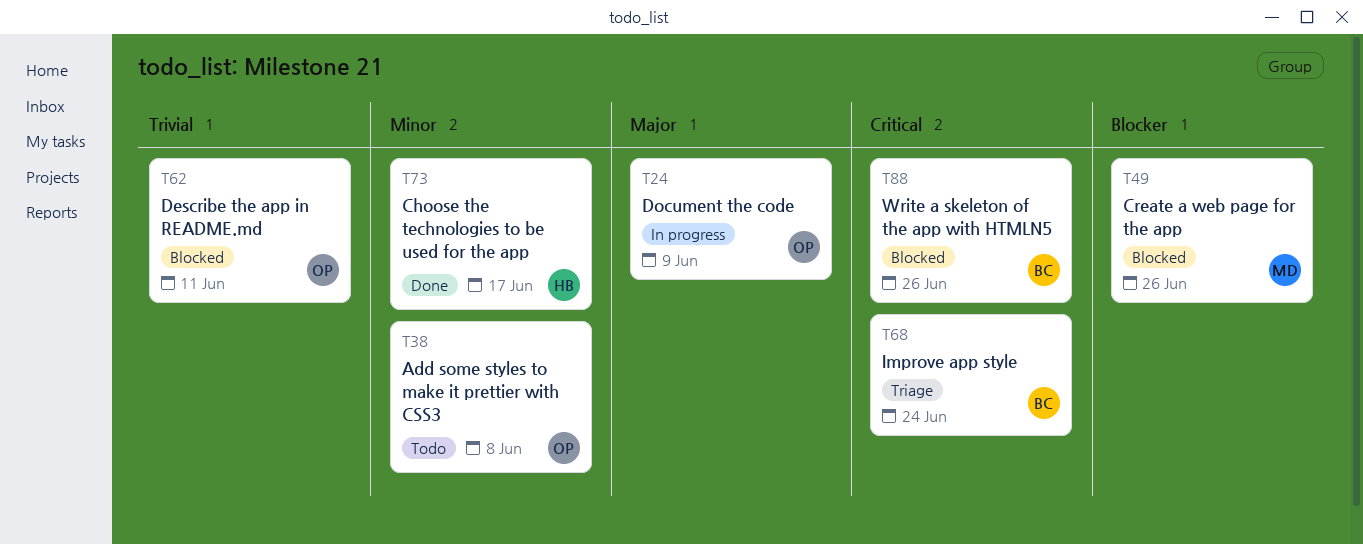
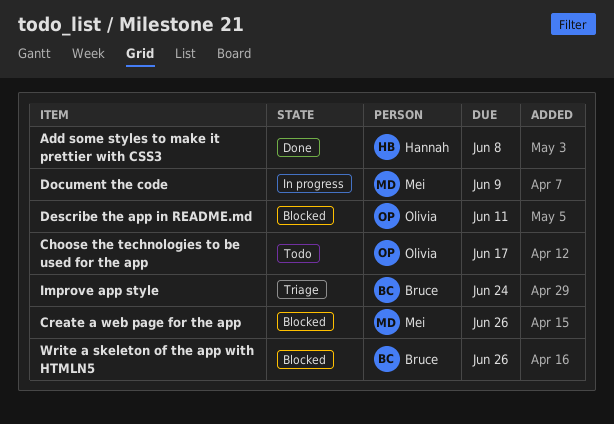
Add some styles to make it prettier with CSS3, status: Todo -> Done
Add some styles to make it prettier with CSS3, owner: Olivia -> Hannah
Choose the technologies to be used for the app, status: Done -> Todo
Choose the technologies to be used for the app, owner: Hannah -> Olivia
Document the code, owner: Olivia -> Mei

